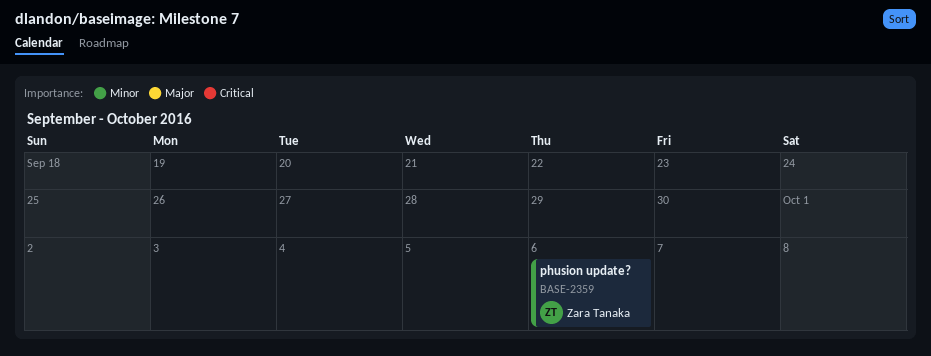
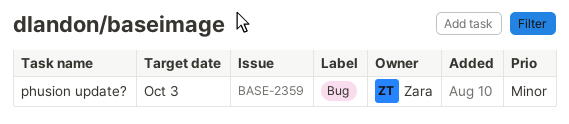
BASE-2359, due: Oct 6 -> Oct 3

